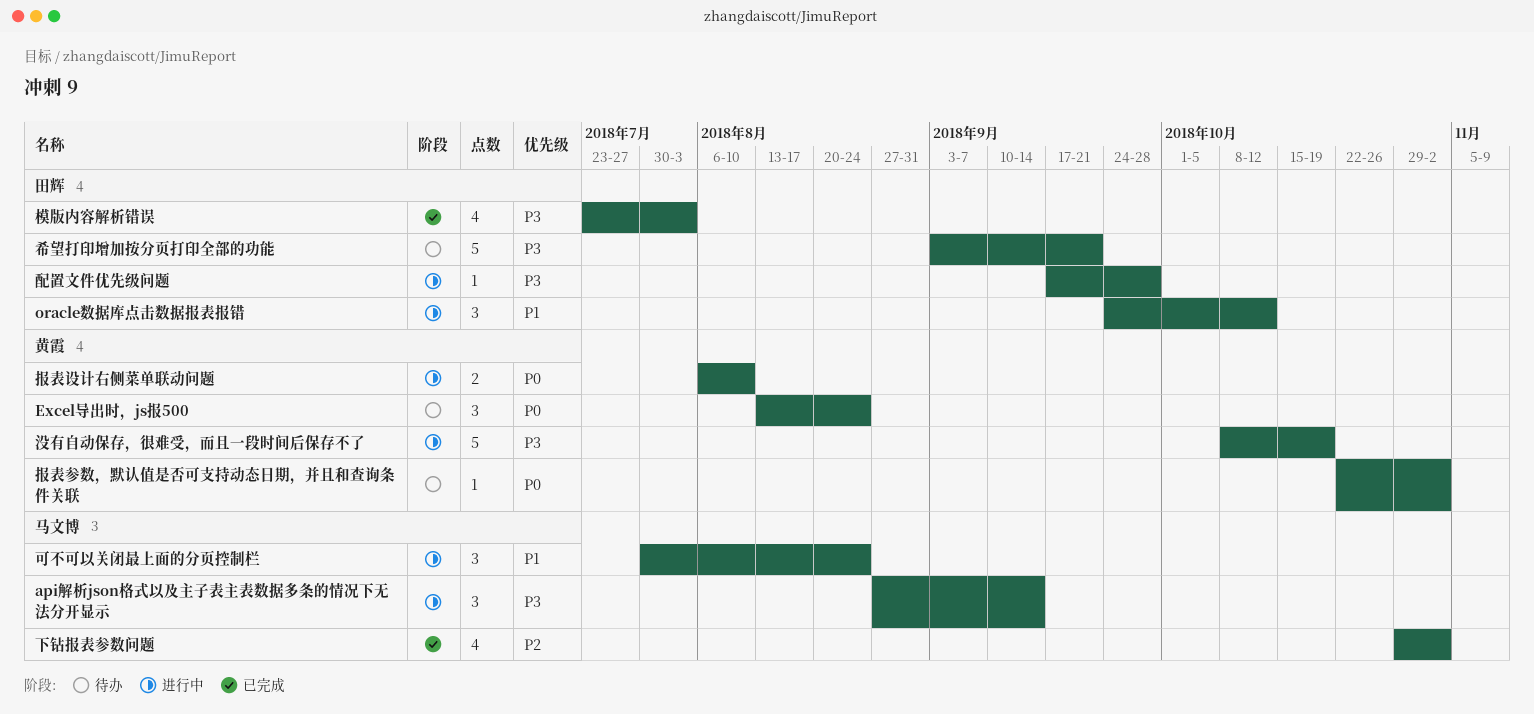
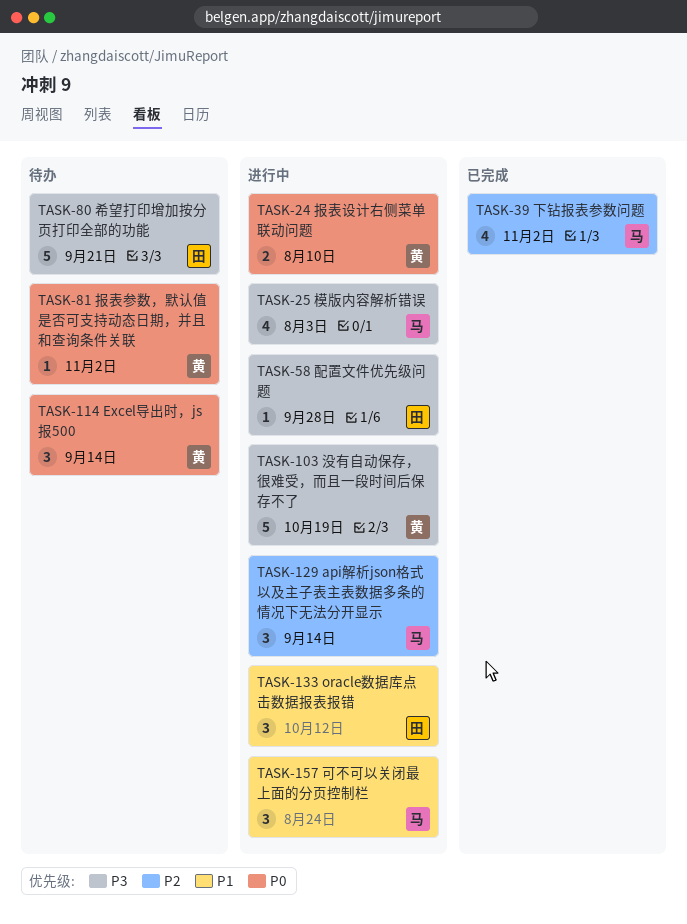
api解析json格式以及主子表主表数据多条的情况下无法分开显示, priority: P3 -> P2
Excel导出时，js报500, due: Aug 24 -> Sep 14
模版内容解析错误, status: 已完成 -> 进行中
模版内容解析错误, owner: 田辉 -> 马文博

